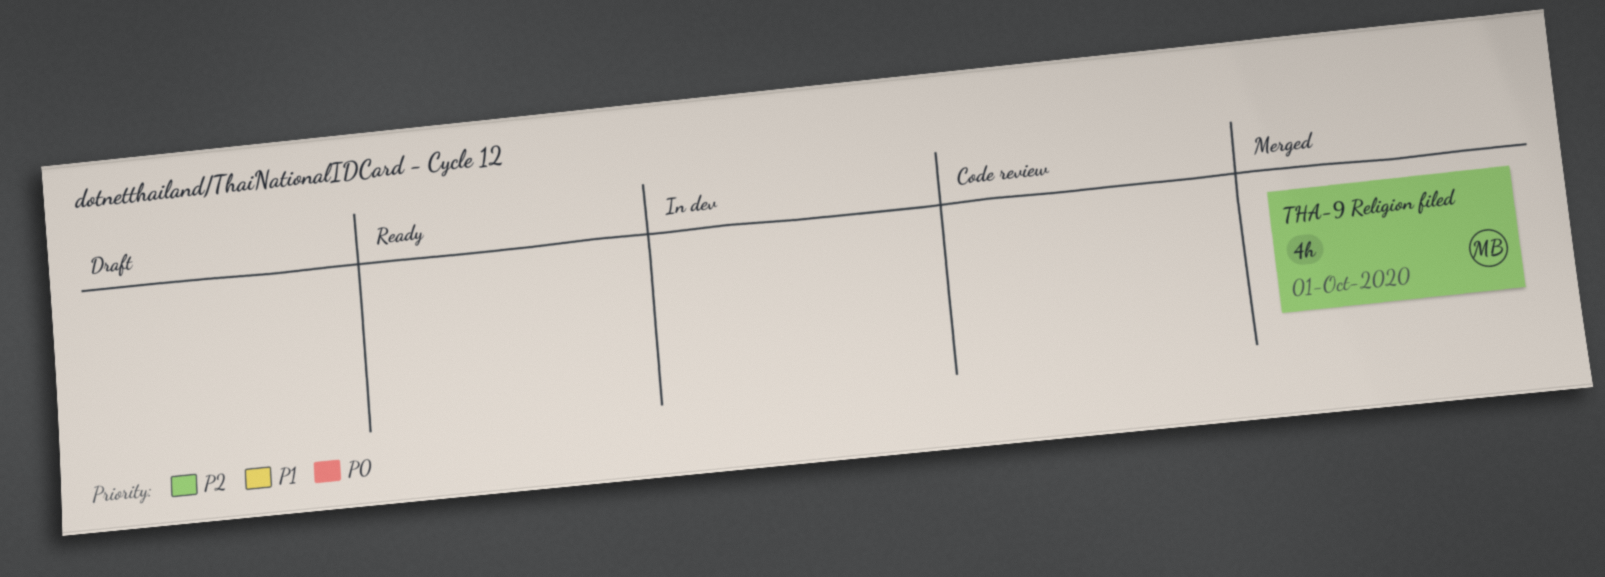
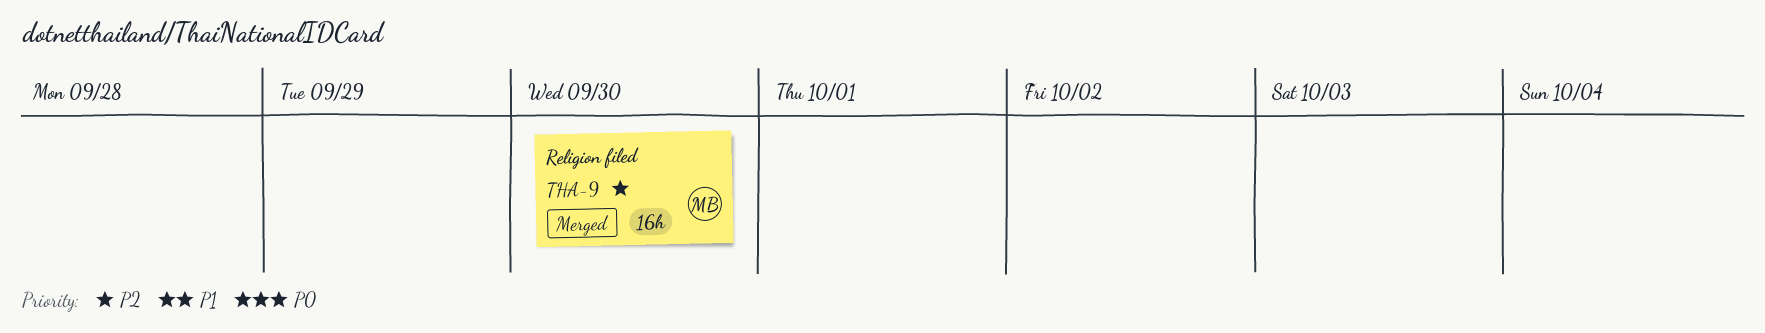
THA-9, estimate: 4h -> 16h
THA-9, due: Oct 1 -> Sep 30

